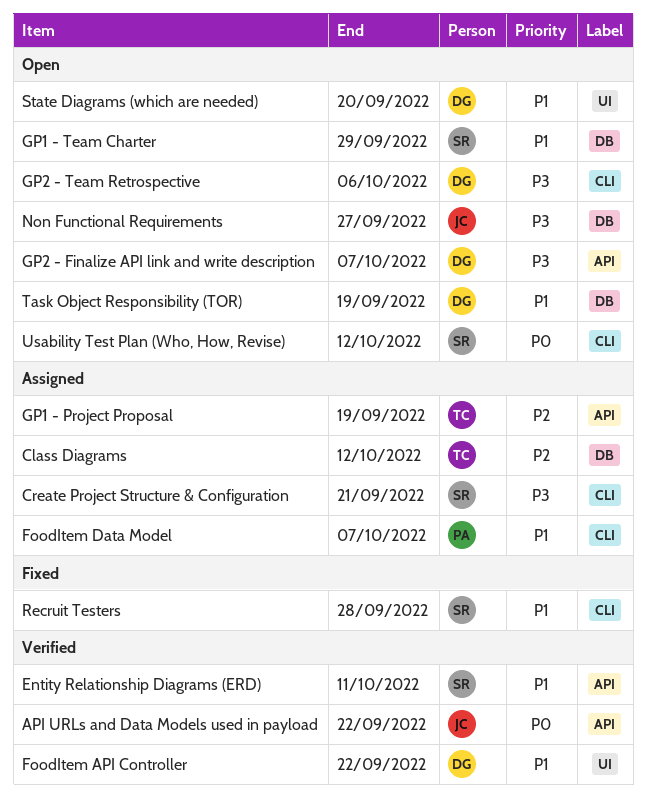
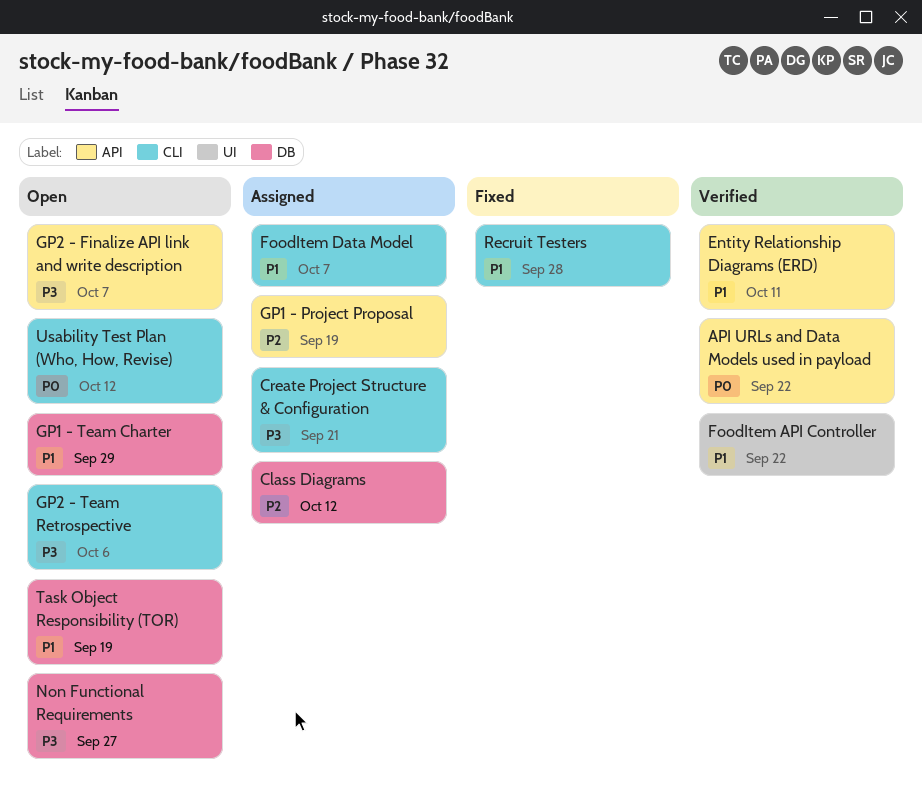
State Diagrams (which are needed): present -> none

